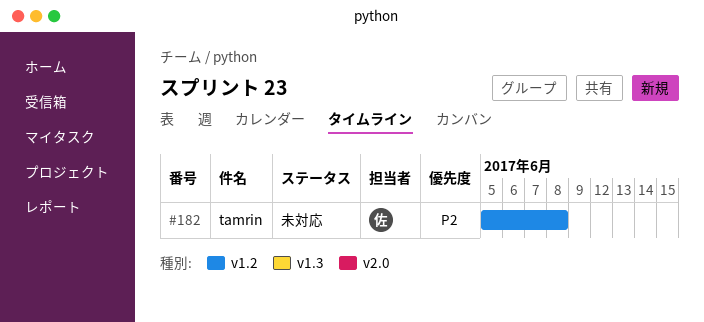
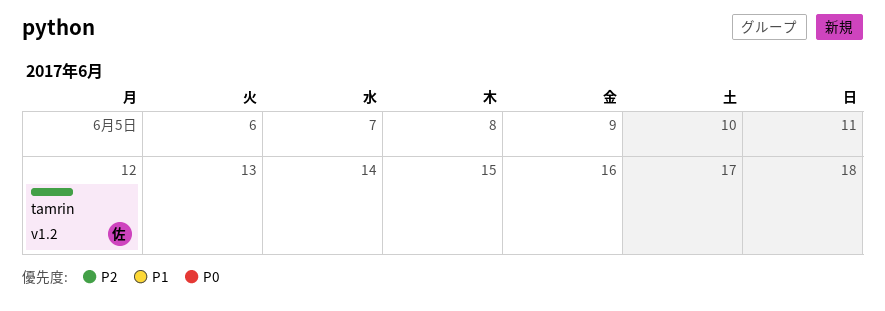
tamrin, due: Jun 8 -> Jun 12

